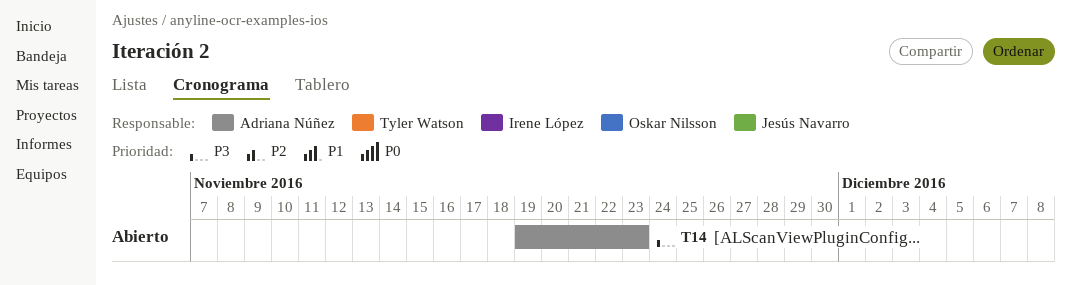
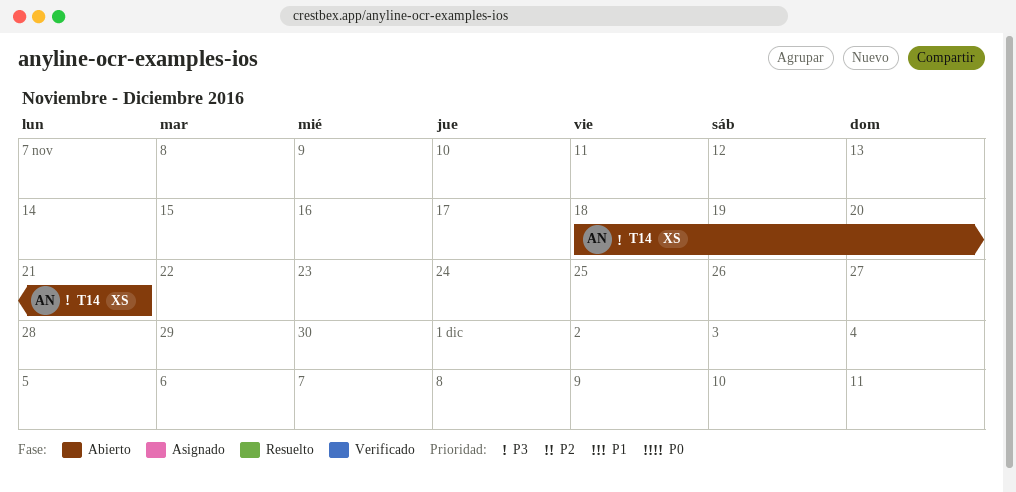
T14, start: Nov 19 -> Nov 18
T14, due: Nov 23 -> Nov 21

